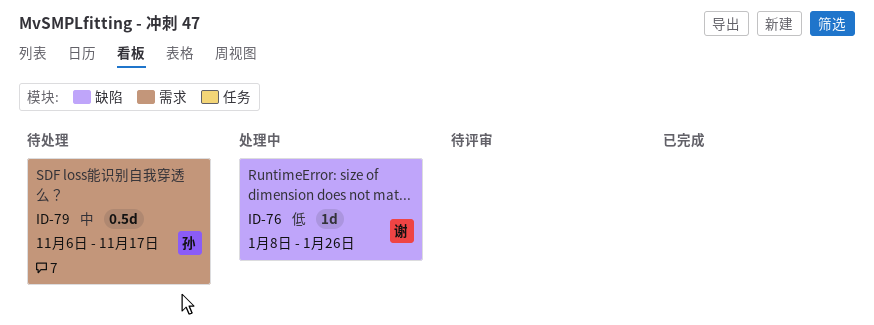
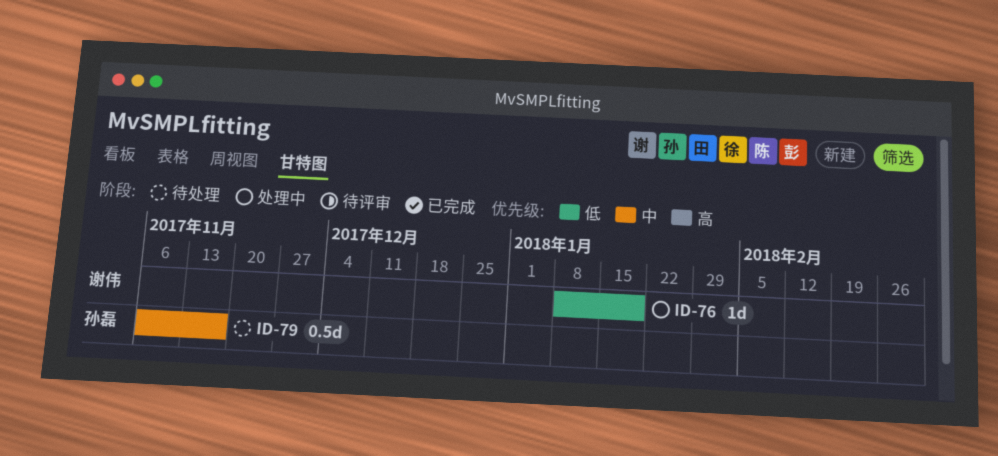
ID-76, due: Jan 26 -> Jan 19

